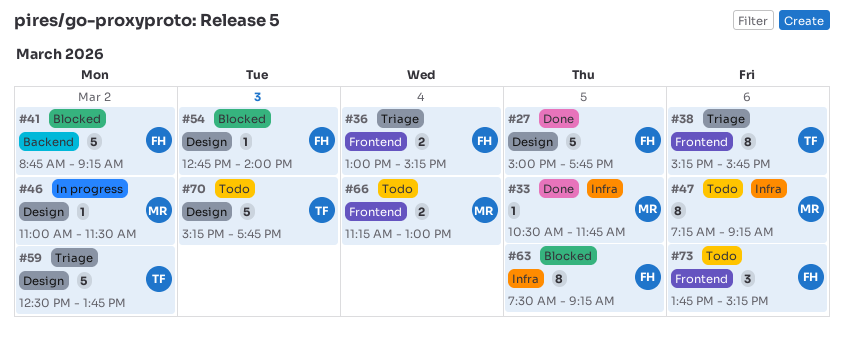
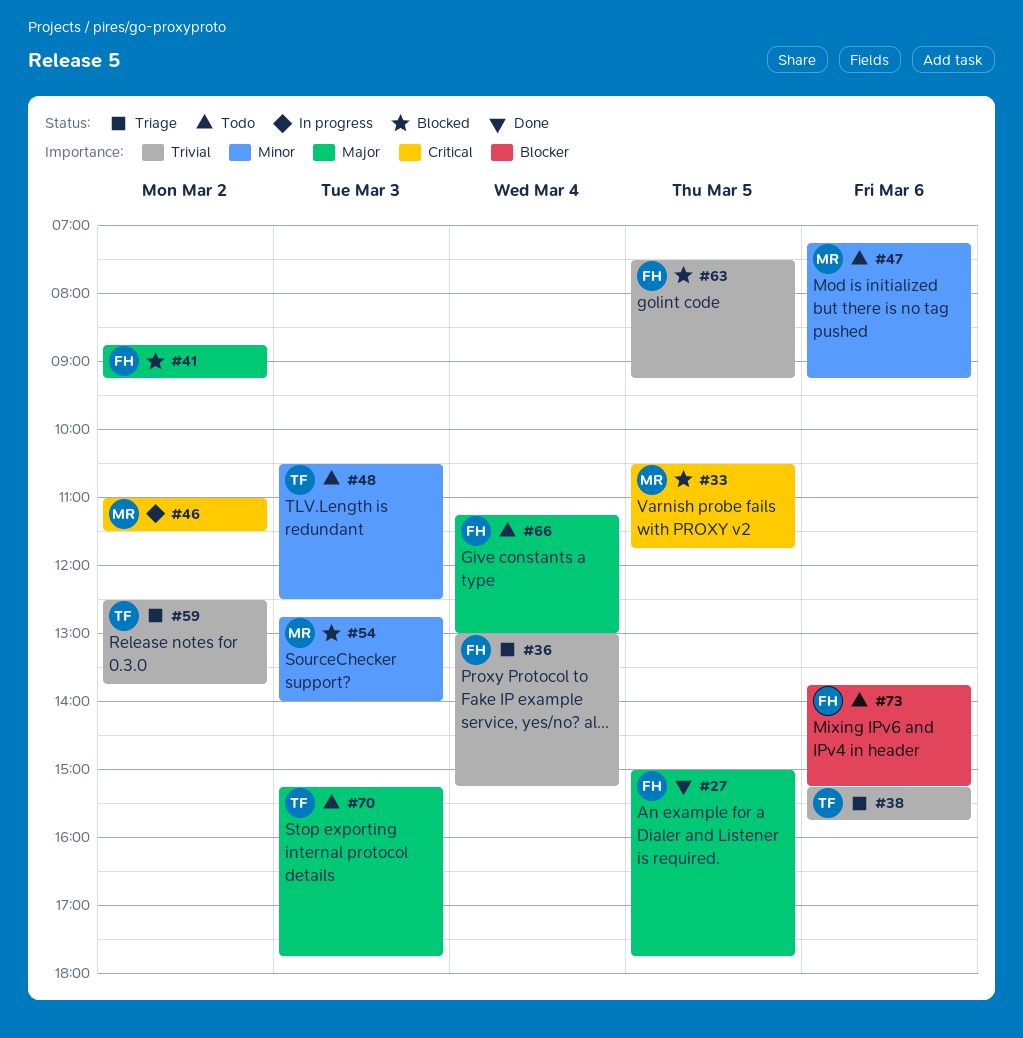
#33, status: Done -> Blocked
#48: none -> present
#54, owner: FH -> MR
#66, owner: MR -> FH

